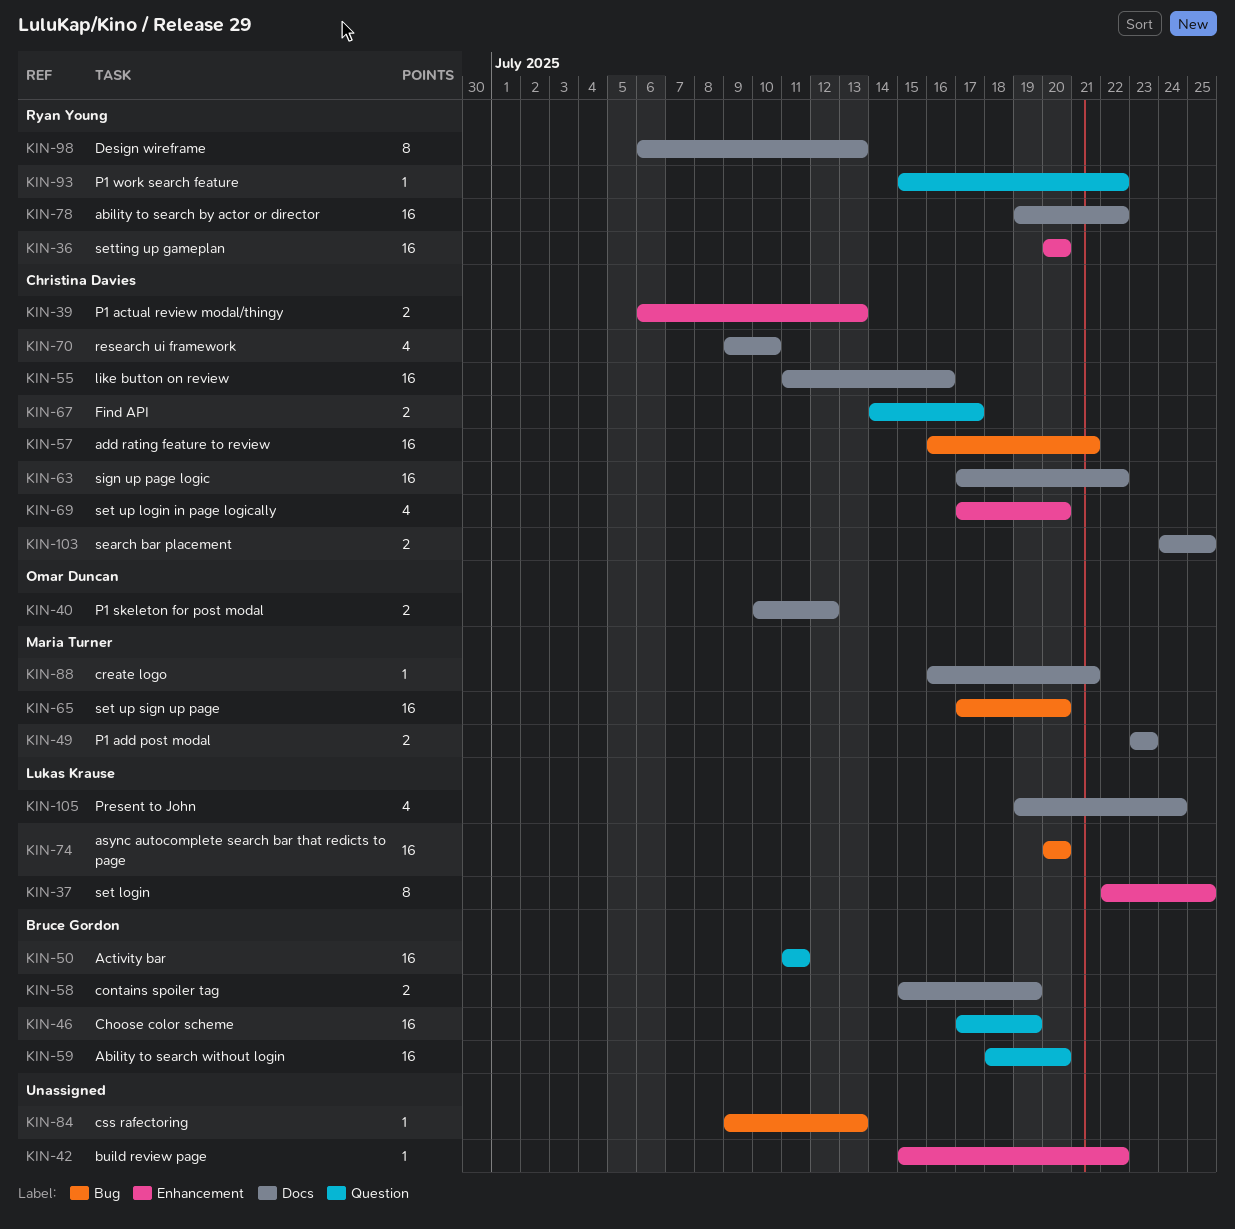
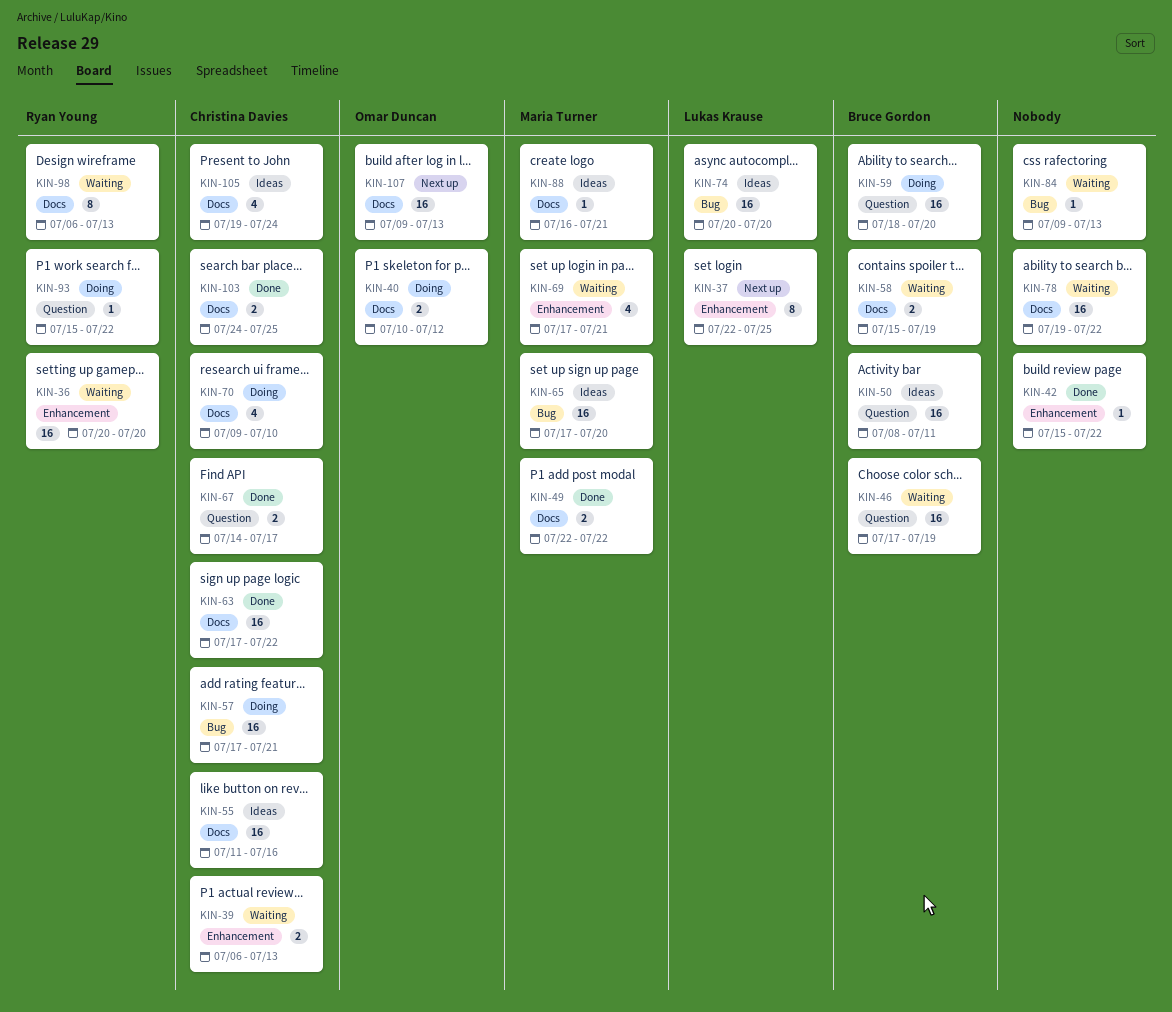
KIN-49, start: Jul 23 -> Jul 22
KIN-49, due: Jul 23 -> Jul 22
KIN-50, start: Jul 11 -> Jul 8
KIN-57, start: Jul 16 -> Jul 17
KIN-69, owner: Christina Davies -> Maria Turner
KIN-69, due: Jul 20 -> Jul 21
KIN-78, owner: Ryan Young -> none
KIN-105, owner: Lukas Krause -> Christina Davies
KIN-107: none -> present

